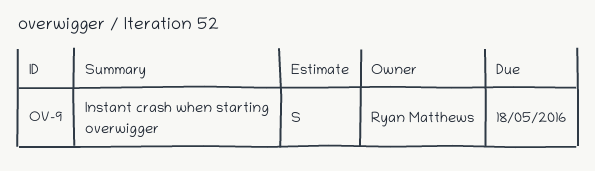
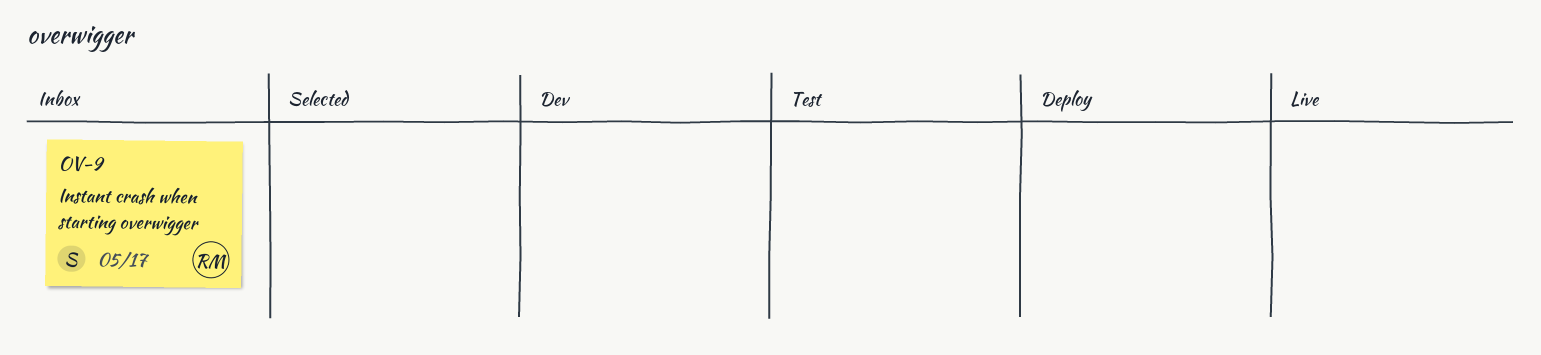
OV-9, due: May 18 -> May 17

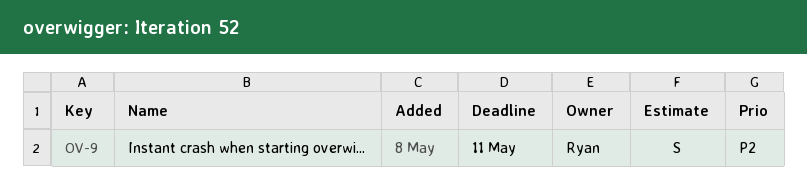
OV-9, due: May 17 -> May 11

